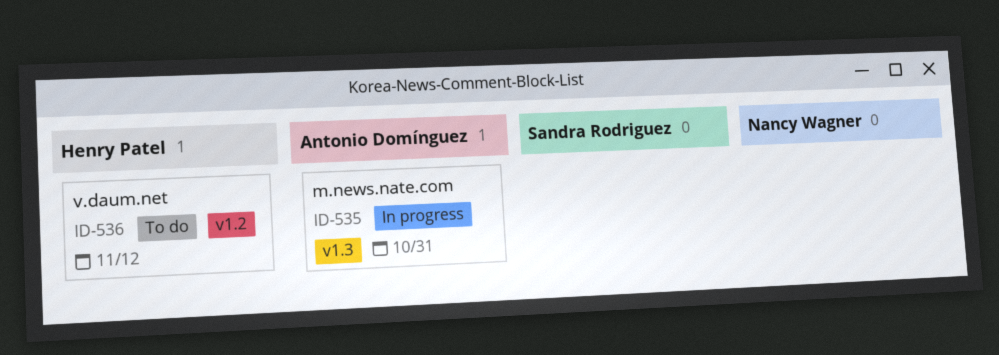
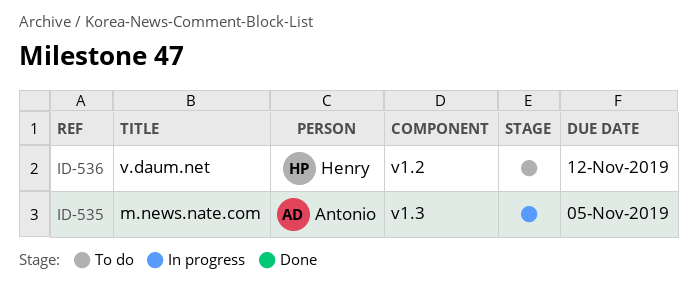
ID-535, due: Oct 31 -> Nov 5

